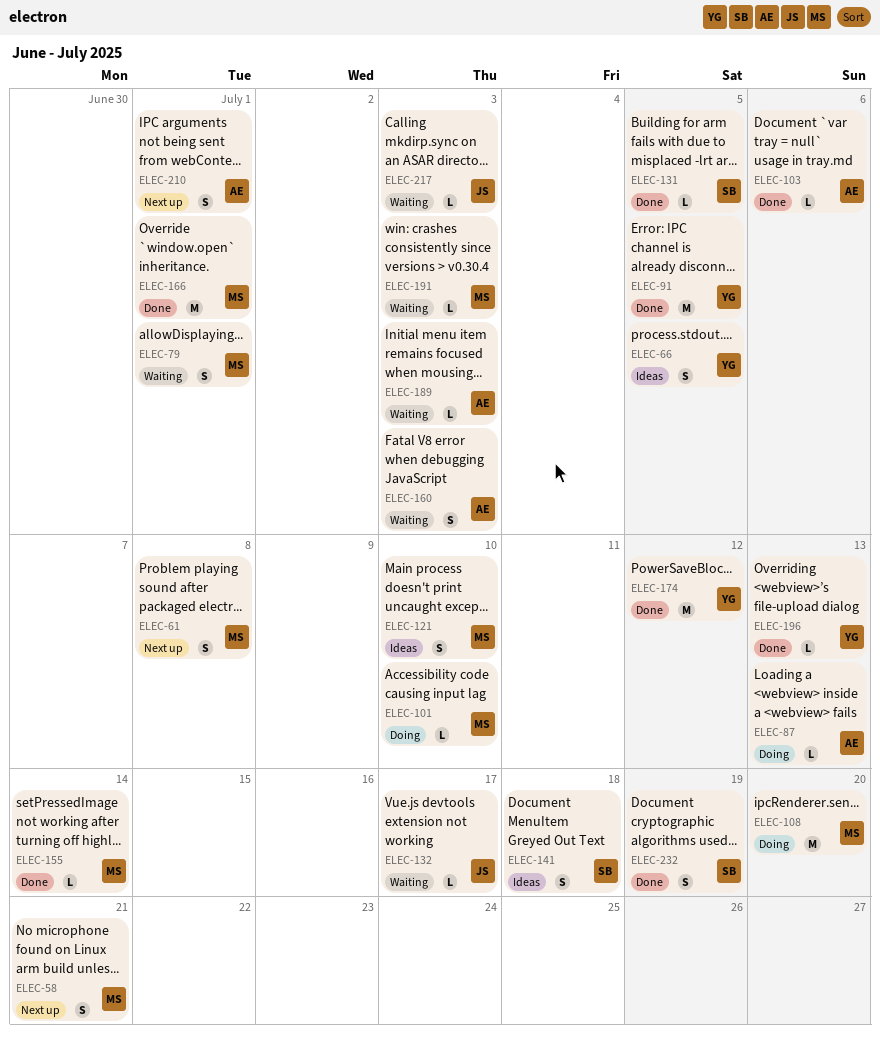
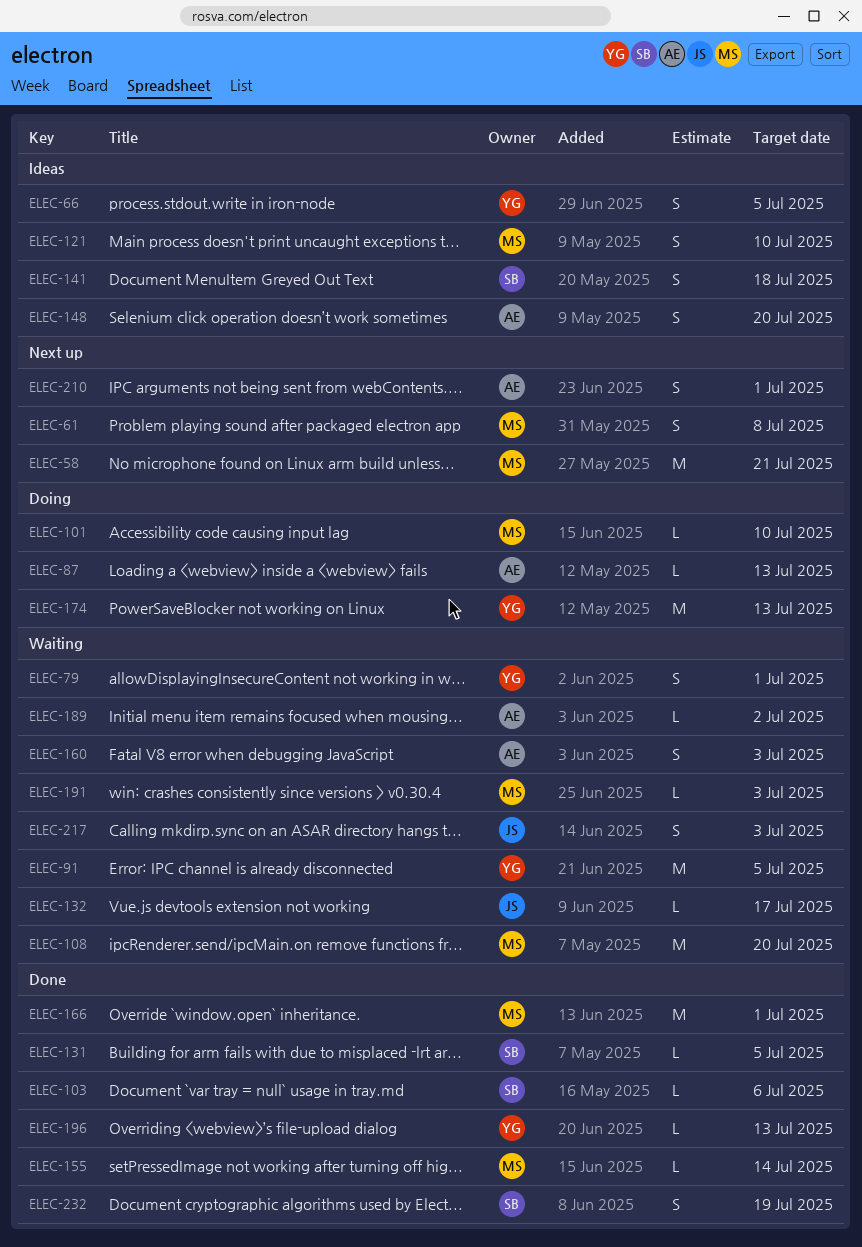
ELEC-58, estimate: S -> M
ELEC-79, owner: MS -> YG
ELEC-91, status: Done -> Waiting
ELEC-103, owner: AE -> SB
ELEC-108, status: Doing -> Waiting
ELEC-148: none -> present
ELEC-174, status: Done -> Doing
ELEC-174, due: Jul 12 -> Jul 13
ELEC-189, due: Jul 3 -> Jul 2
ELEC-217, estimate: L -> S

